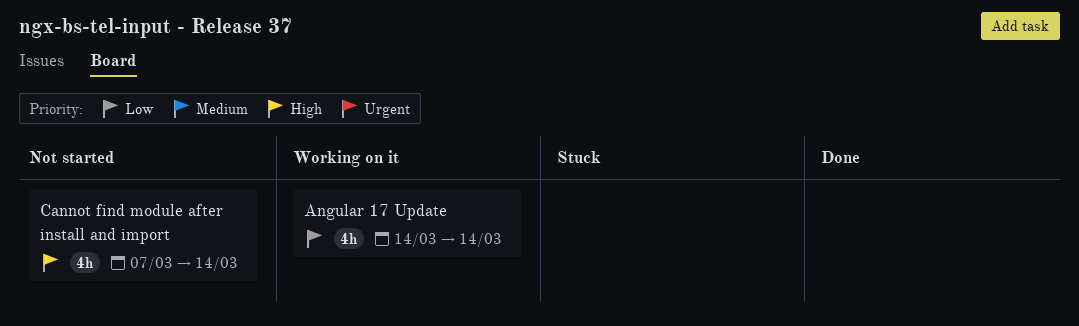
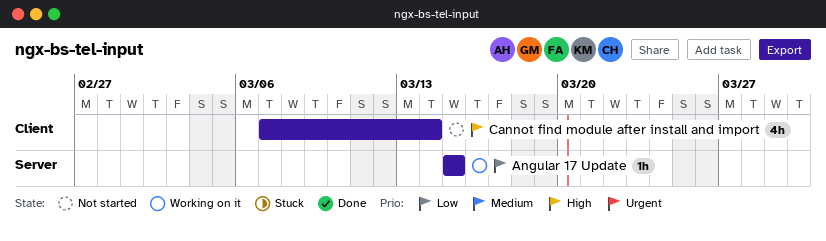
Angular 17 Update, estimate: 4h -> 1h
Angular 17 Update, start: Mar 14 -> Mar 15
Angular 17 Update, due: Mar 14 -> Mar 15

